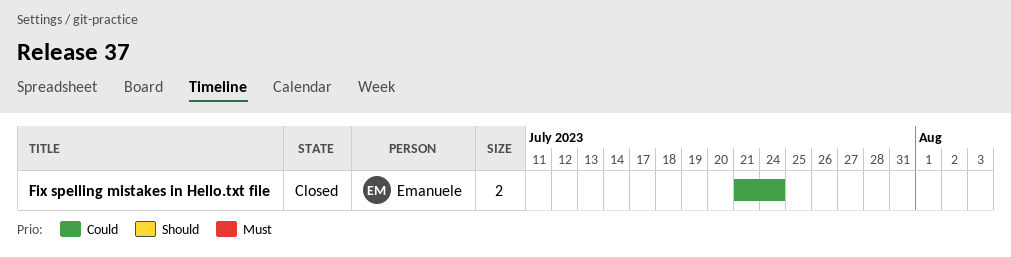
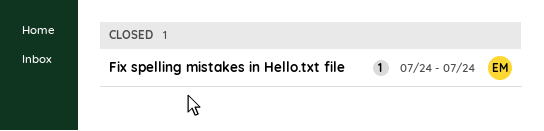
Fix spelling mistakes in Hello.txt file, estimate: 2 -> 1
Fix spelling mistakes in Hello.txt file, start: Jul 21 -> Jul 24

